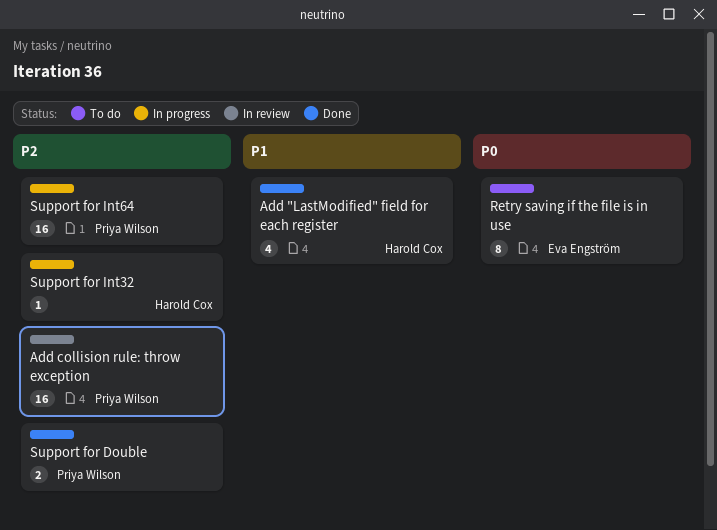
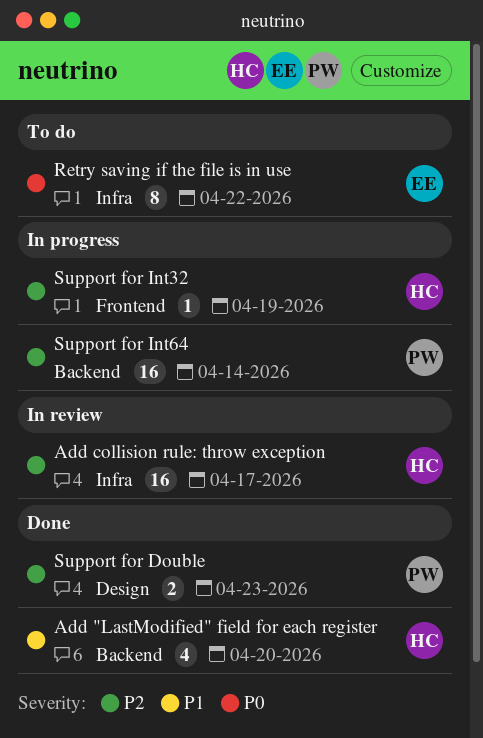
Add collision rule: throw exception, owner: Priya Wilson -> Harold Cox

